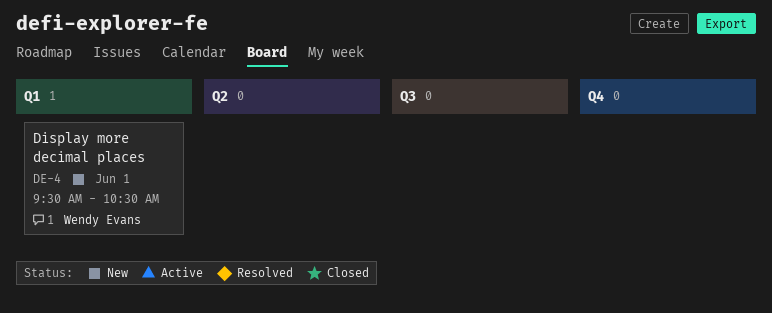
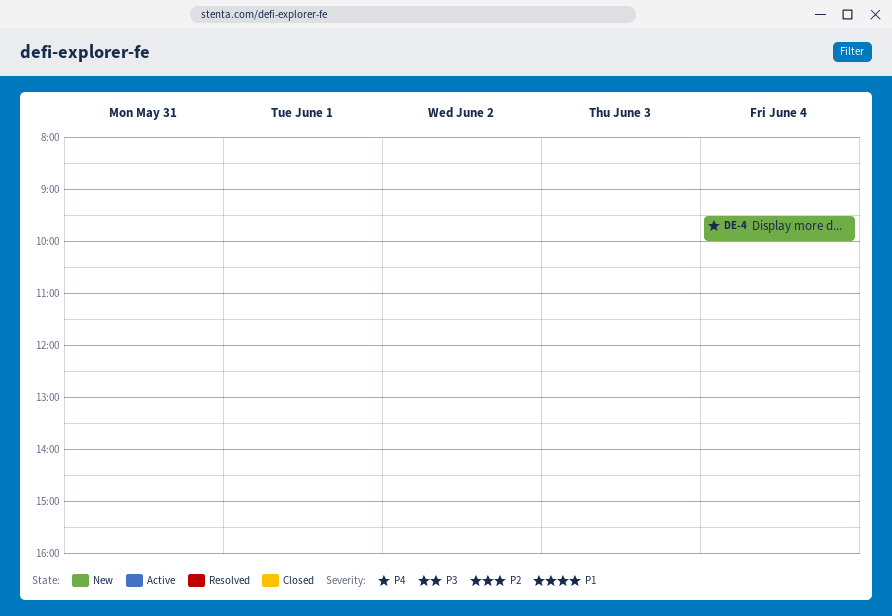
DE-4, day: Jun 1 -> Jun 4
DE-4, ends: 10:30 -> 10:00

